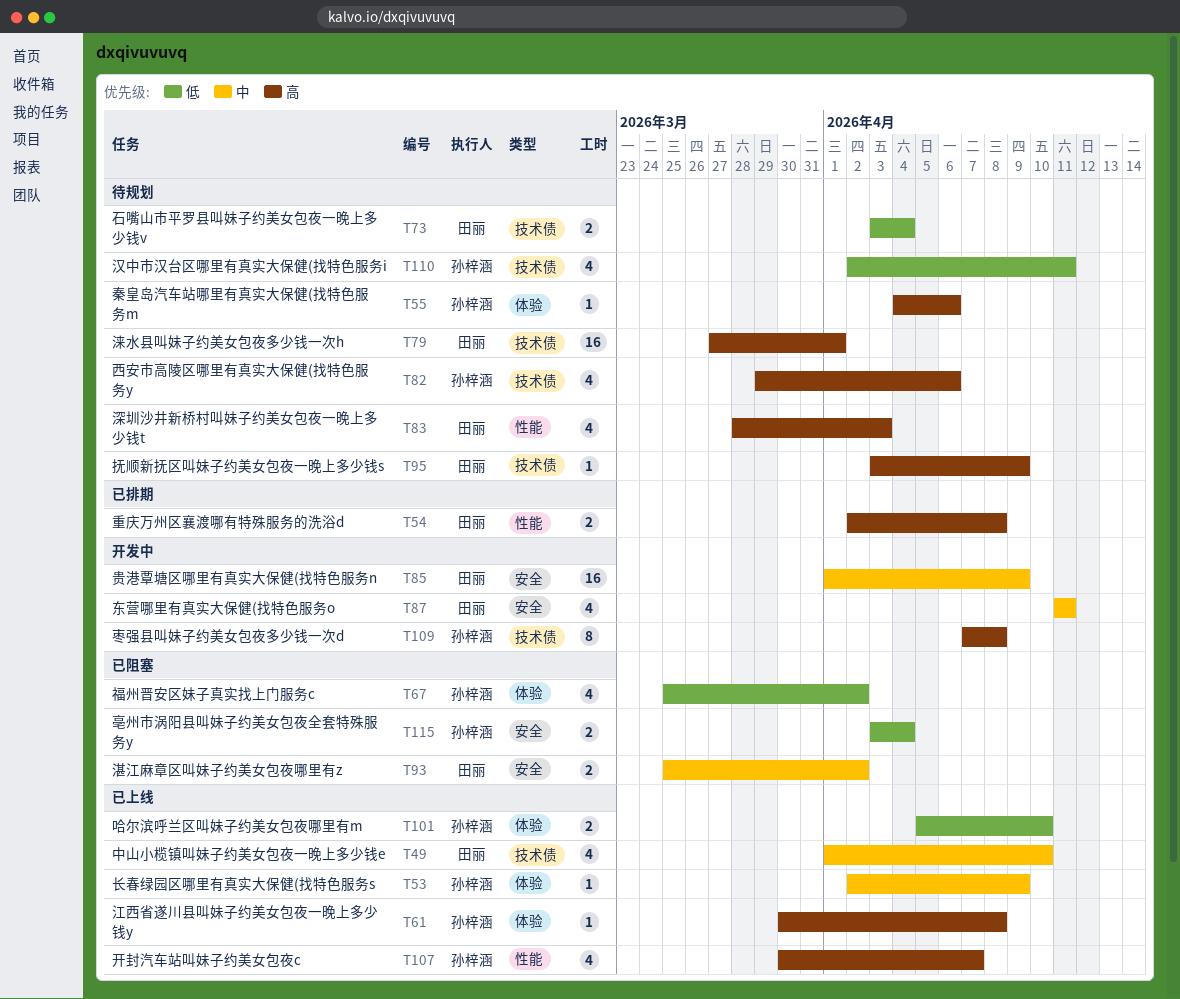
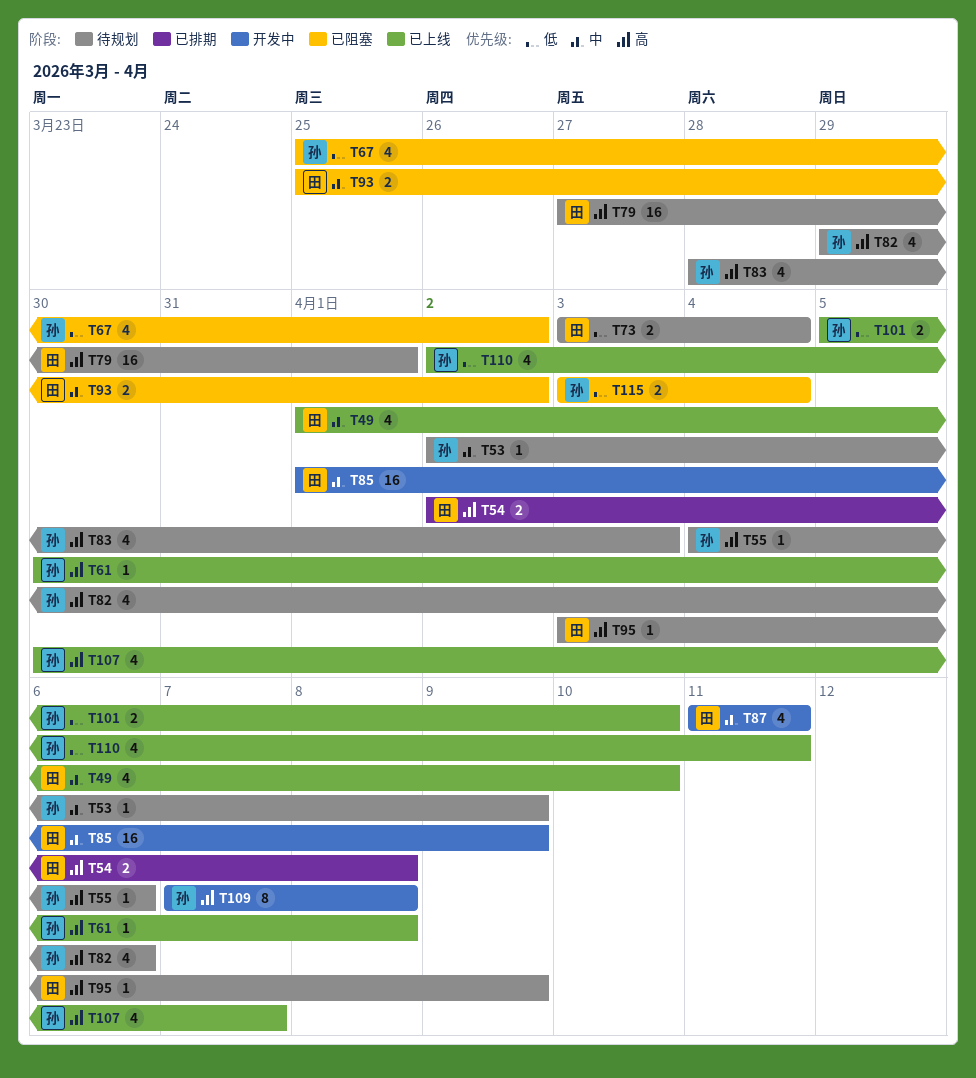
T53, status: 已上线 -> 待规划
T83, owner: 田丽 -> 孙梓涵
T110, status: 待规划 -> 已上线

